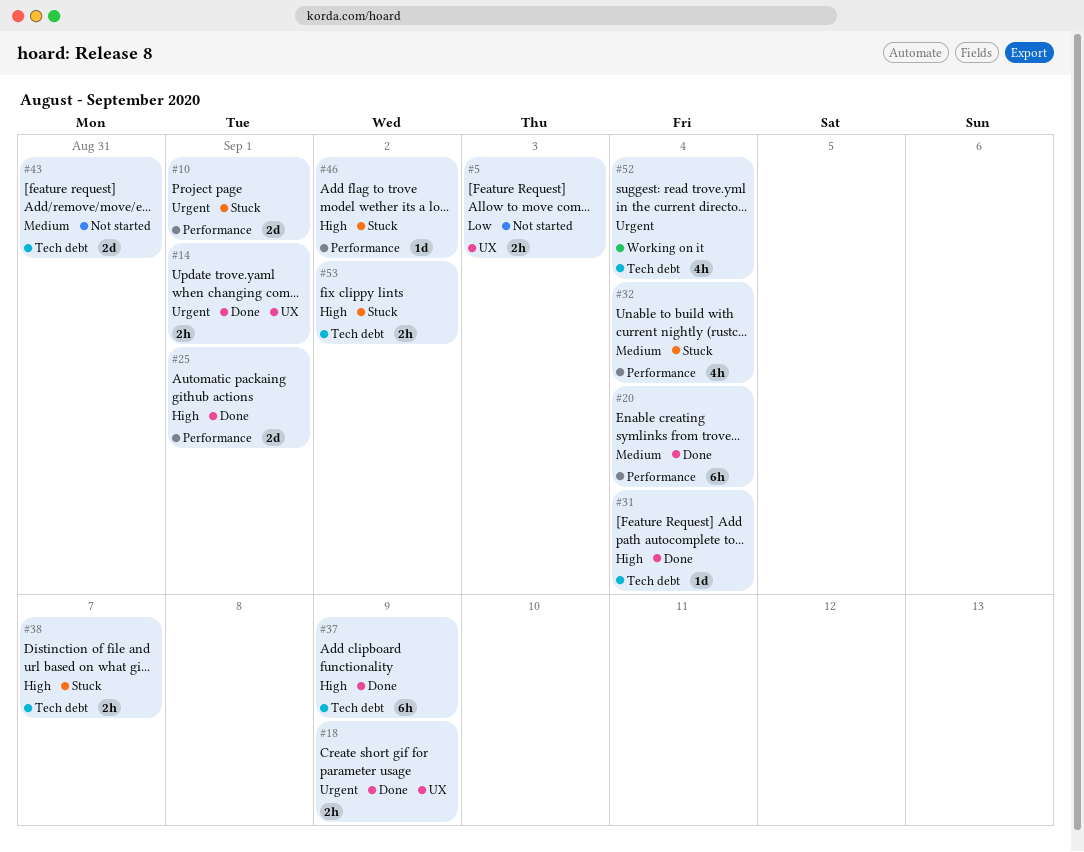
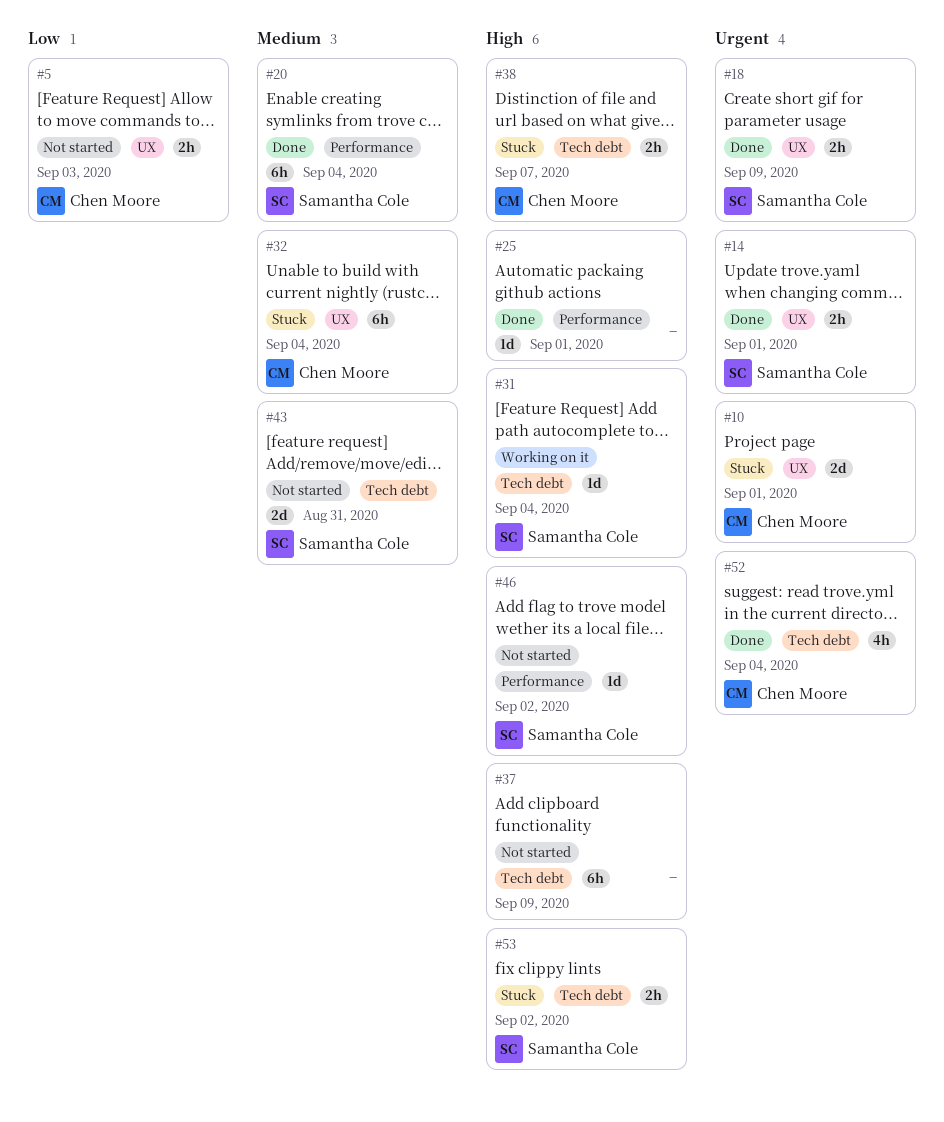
#10, label: Performance -> UX
#25, estimate: 2d -> 1d
#31, status: Done -> Working on it
#32, label: Performance -> UX
#32, estimate: 4h -> 6h
#37, status: Done -> Not started
#46, status: Stuck -> Not started
#52, status: Working on it -> Done

